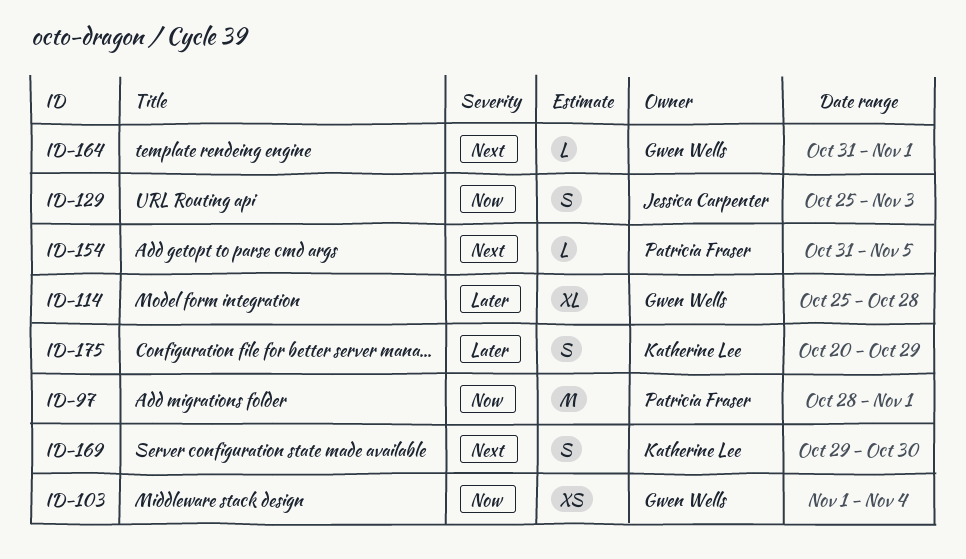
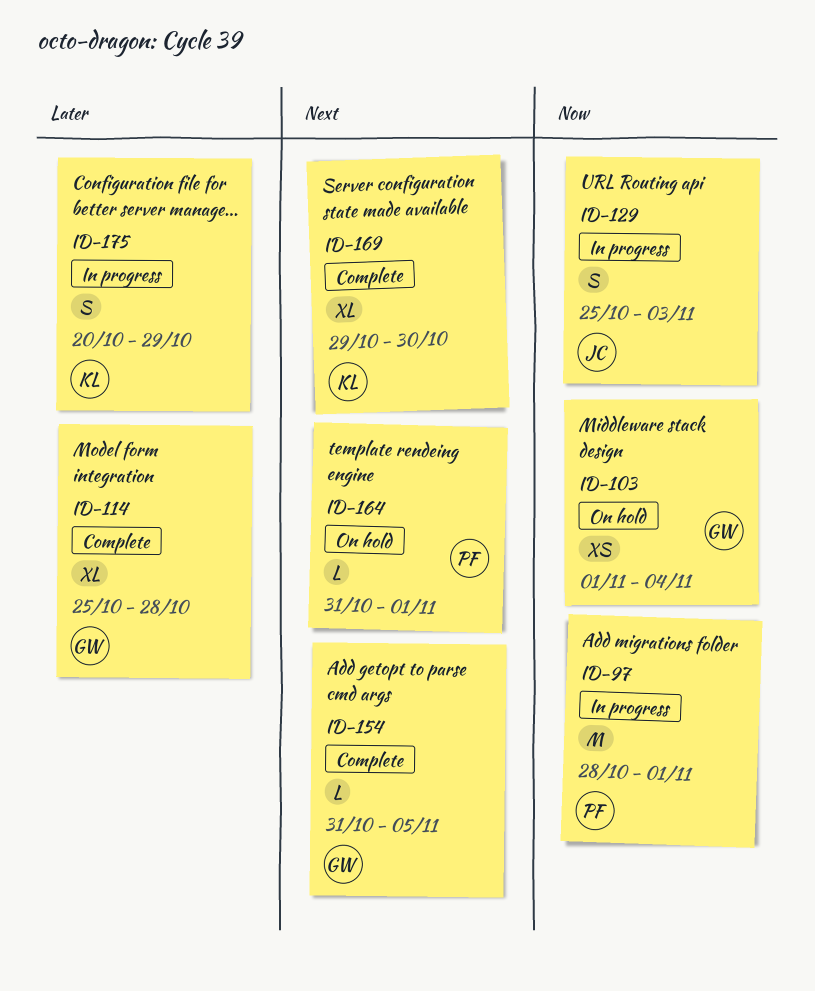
ID-154, owner: Patricia Fraser -> Gwen Wells
ID-164, owner: Gwen Wells -> Patricia Fraser
ID-169, estimate: S -> XL

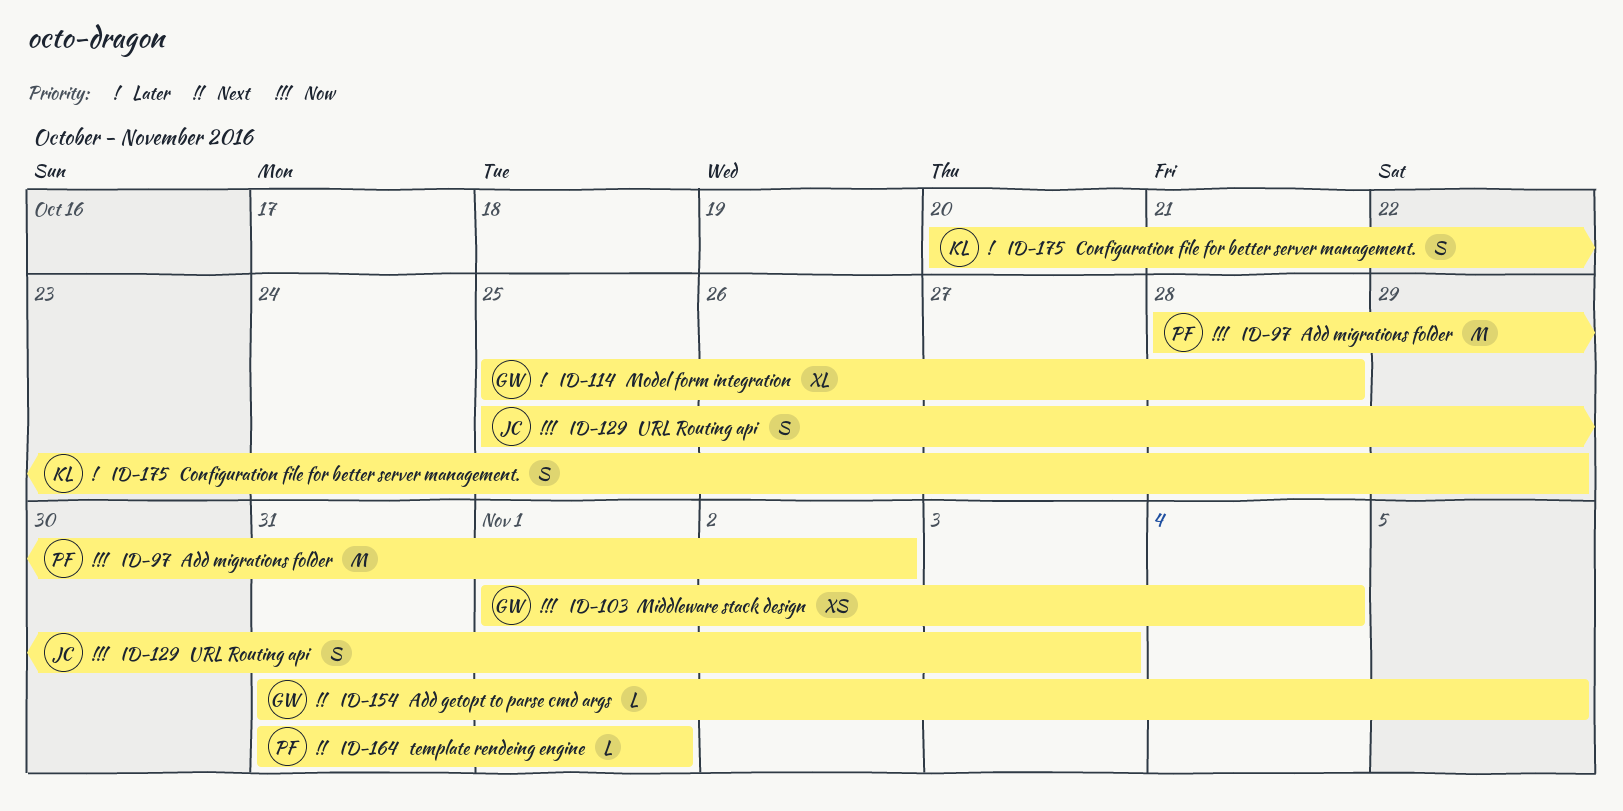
ID-97, due: Nov 1 -> Nov 2
ID-169: present -> none

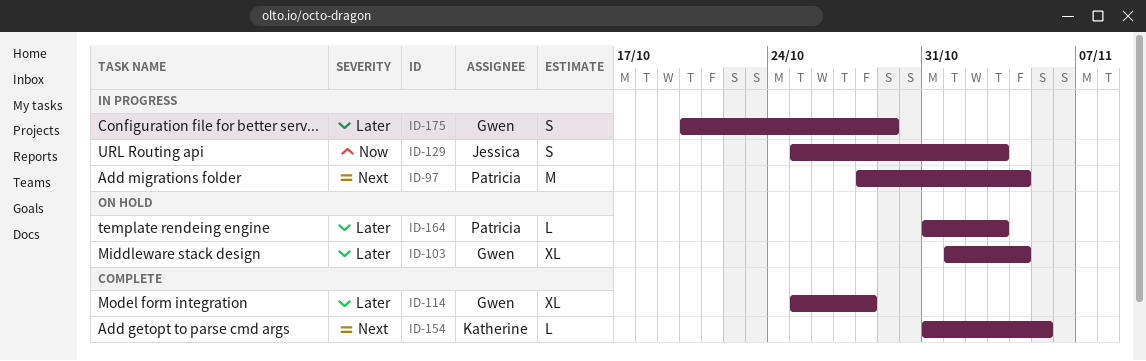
ID-97, priority: Now -> Next
ID-97, due: Nov 2 -> Nov 4
ID-103, priority: Now -> Later
ID-103, estimate: XS -> XL
ID-154, owner: Gwen -> Katherine
ID-164, priority: Next -> Later
ID-164, due: Nov 1 -> Nov 3
ID-175, owner: Katherine -> Gwen

